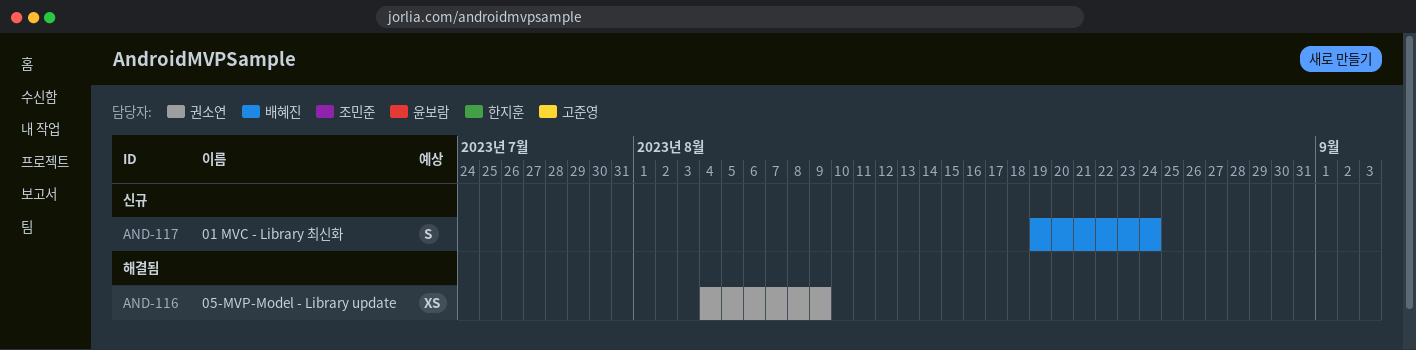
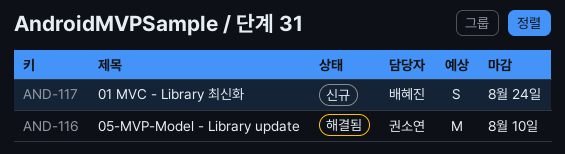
AND-116, estimate: XS -> M
AND-116, due: Aug 9 -> Aug 10

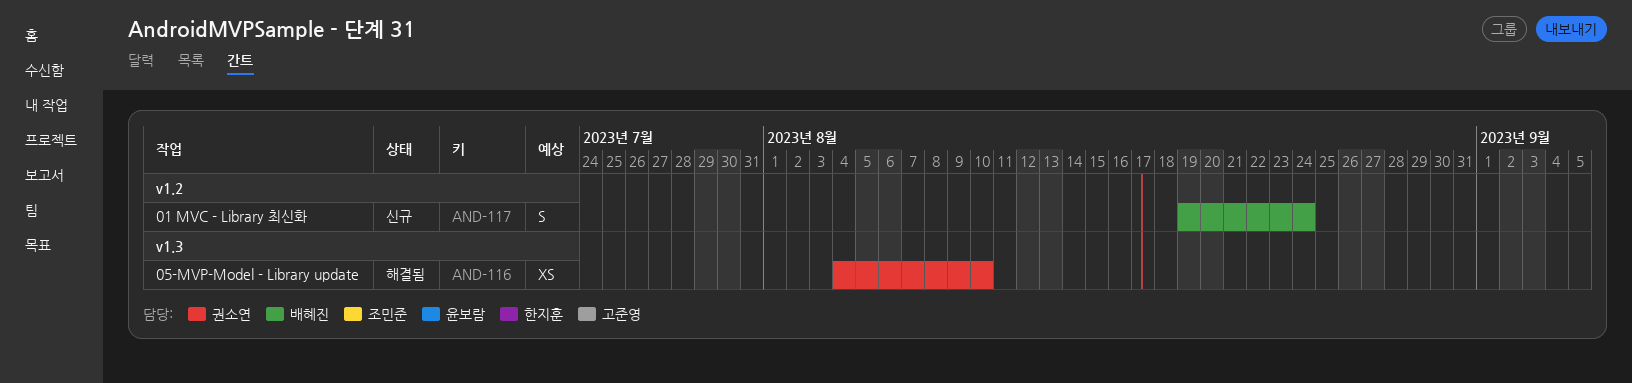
AND-116, estimate: M -> XS

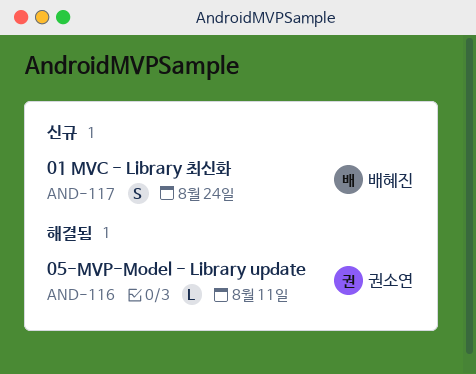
AND-116, estimate: XS -> L
AND-116, due: Aug 10 -> Aug 11

